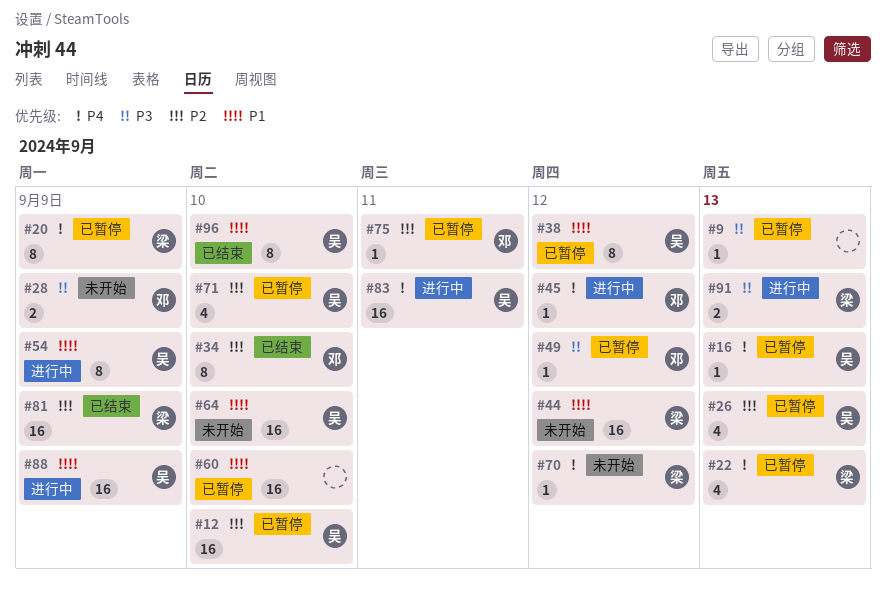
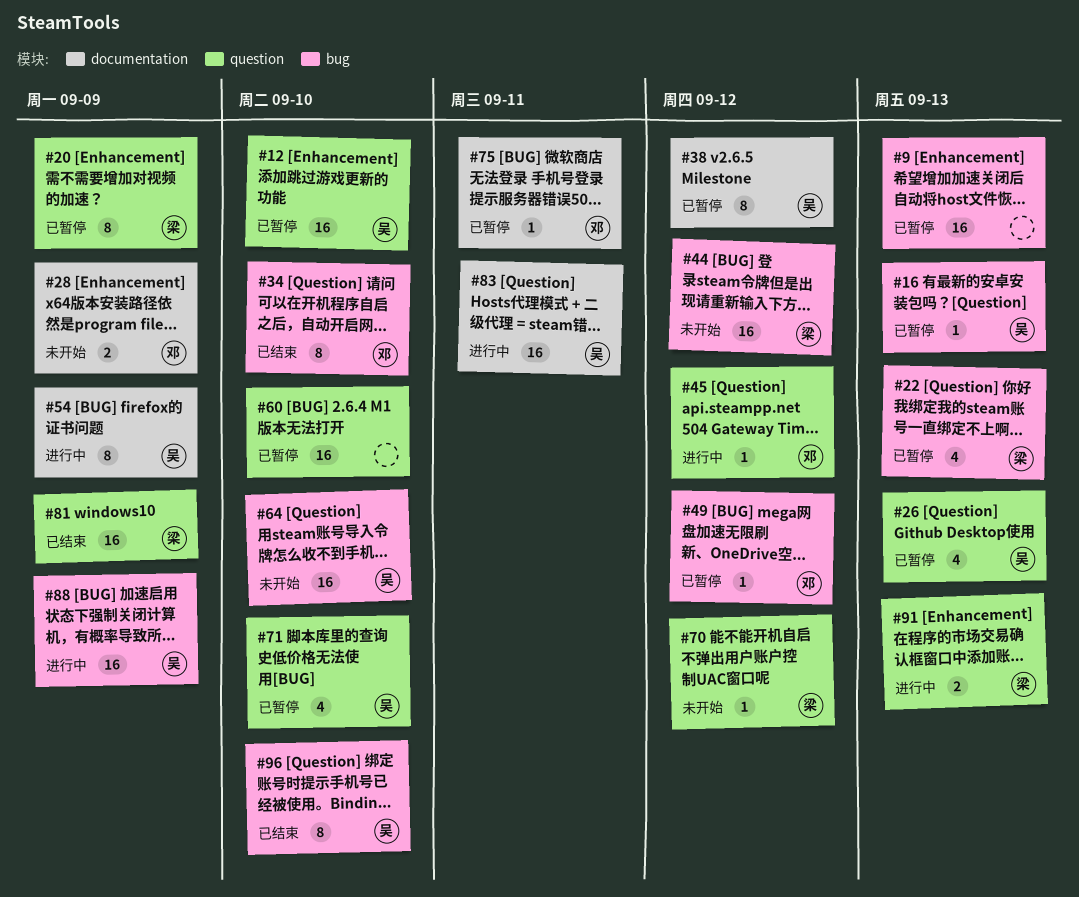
#9, estimate: 1 -> 16

